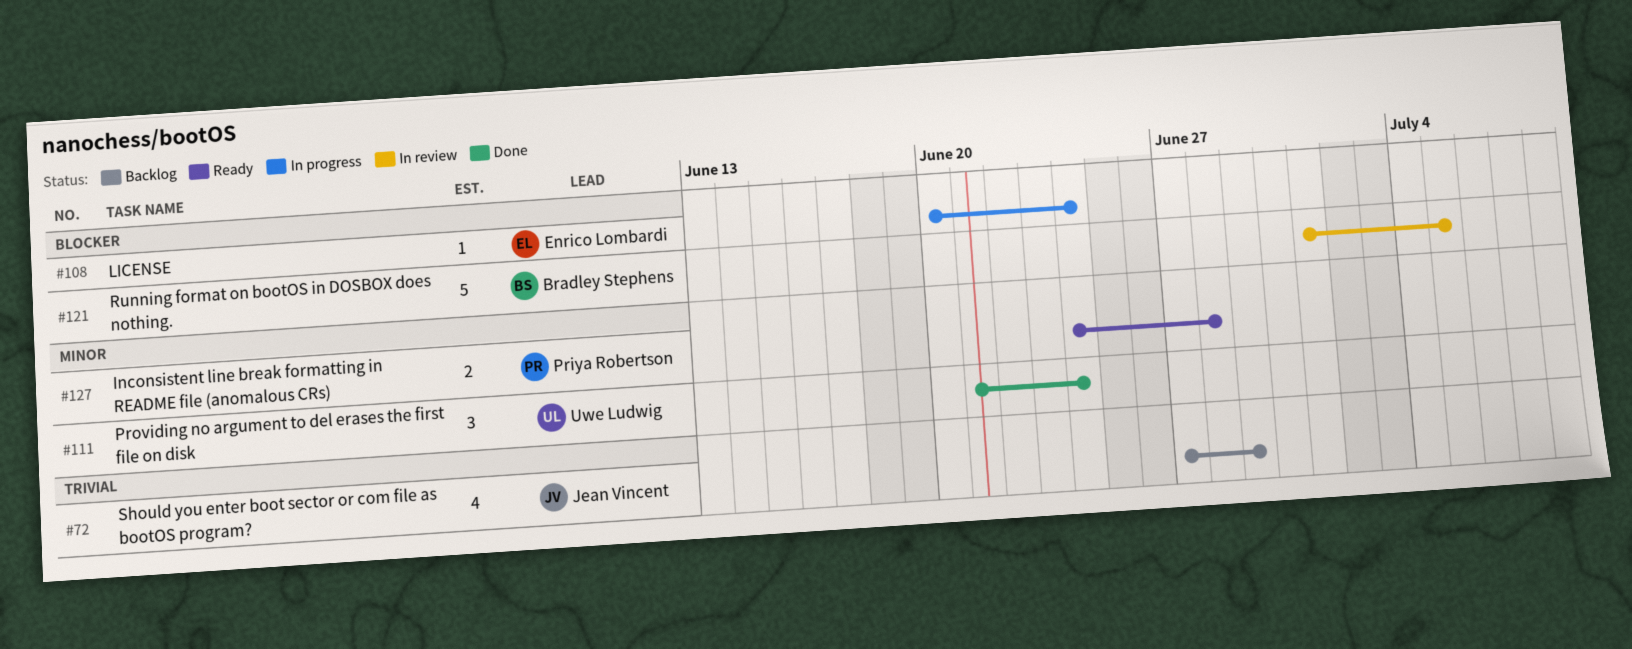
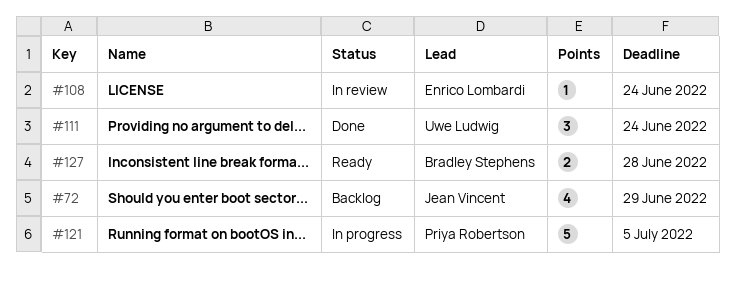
#108, status: In progress -> In review
#121, status: In review -> In progress
#121, owner: Bradley Stephens -> Priya Robertson
#127, owner: Priya Robertson -> Bradley Stephens

